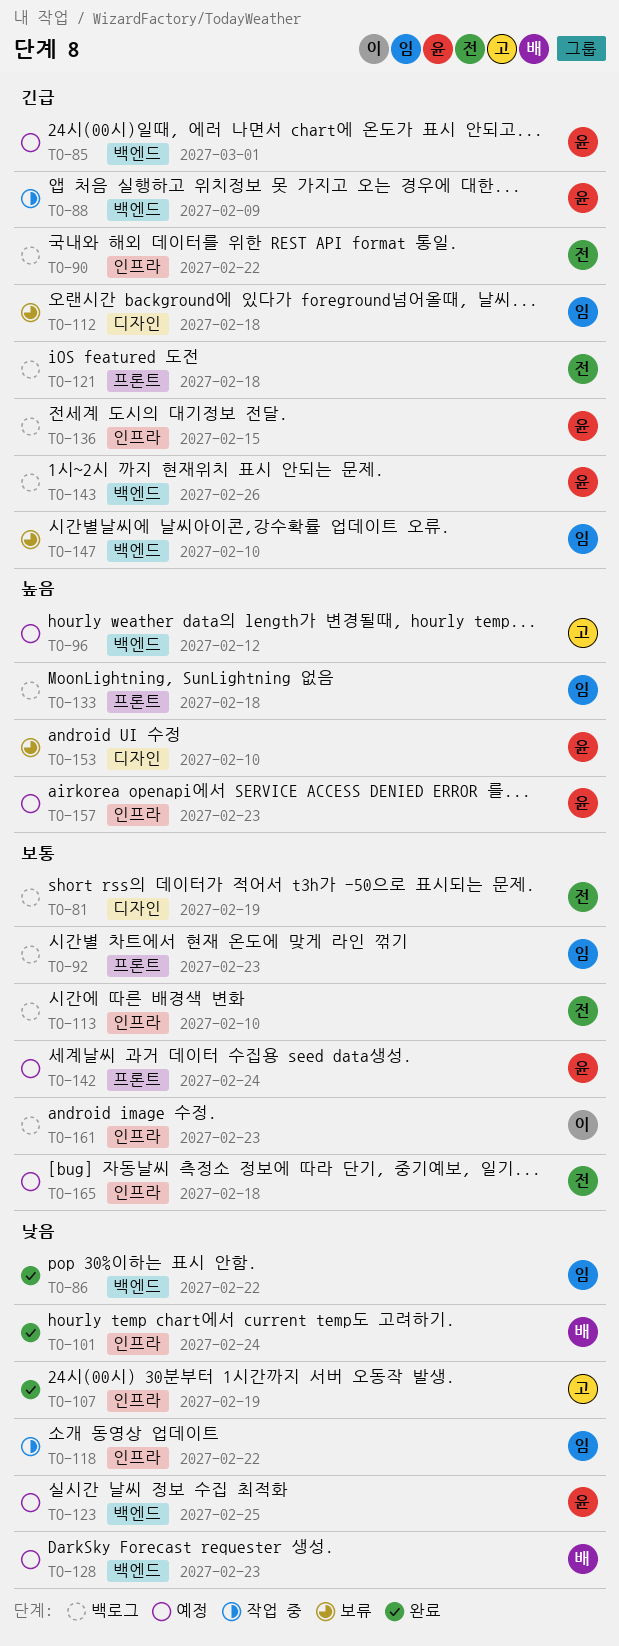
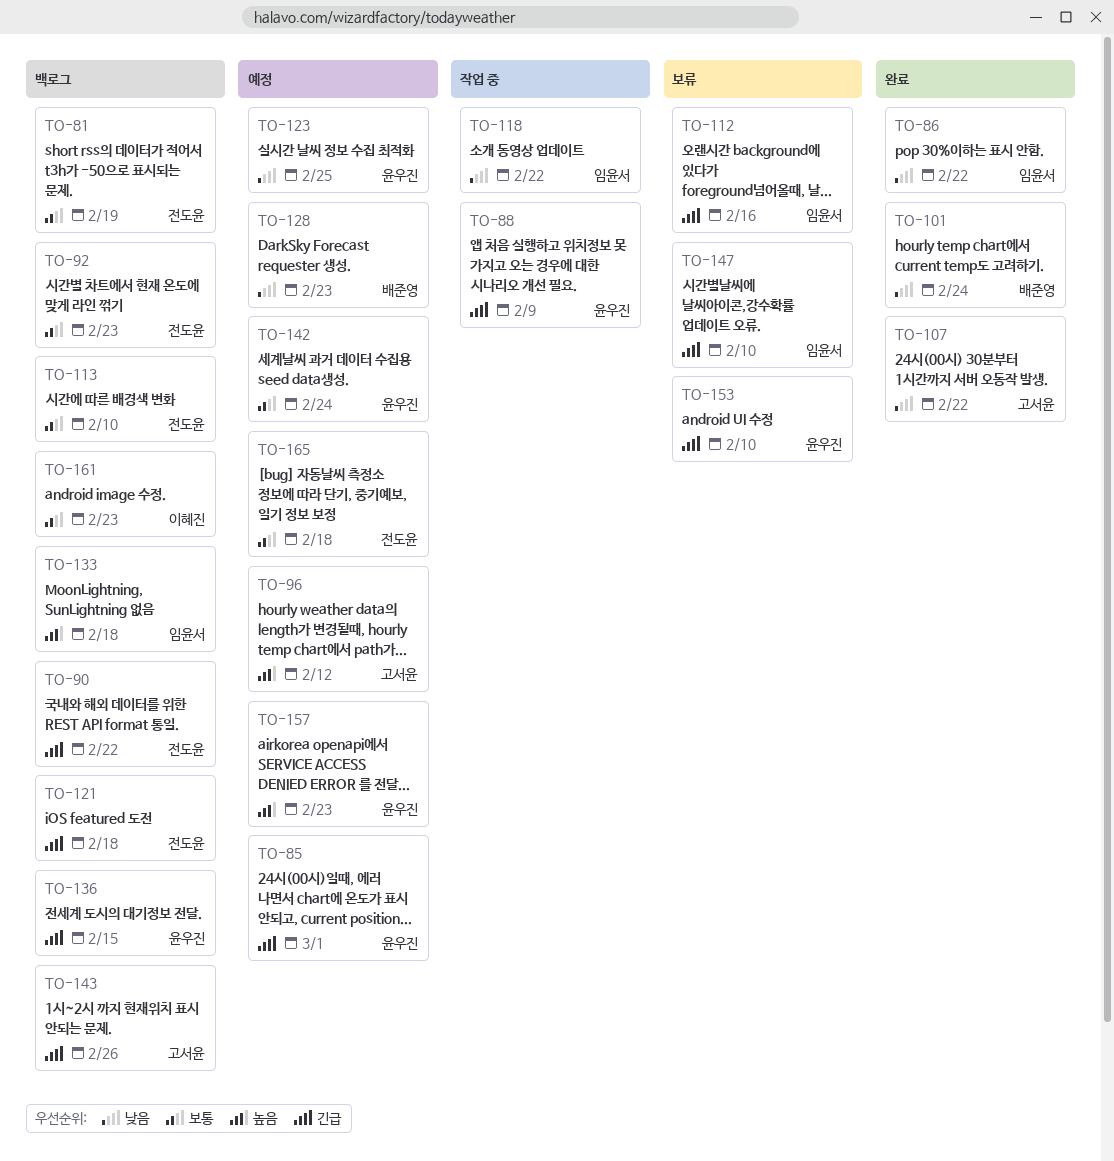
TO-92, owner: 임윤서 -> 전도윤
TO-107, due: Feb 19 -> Feb 22
TO-112, due: Feb 18 -> Feb 16
TO-143, owner: 윤우진 -> 고서윤
TO-153, priority: 높음 -> 긴급

